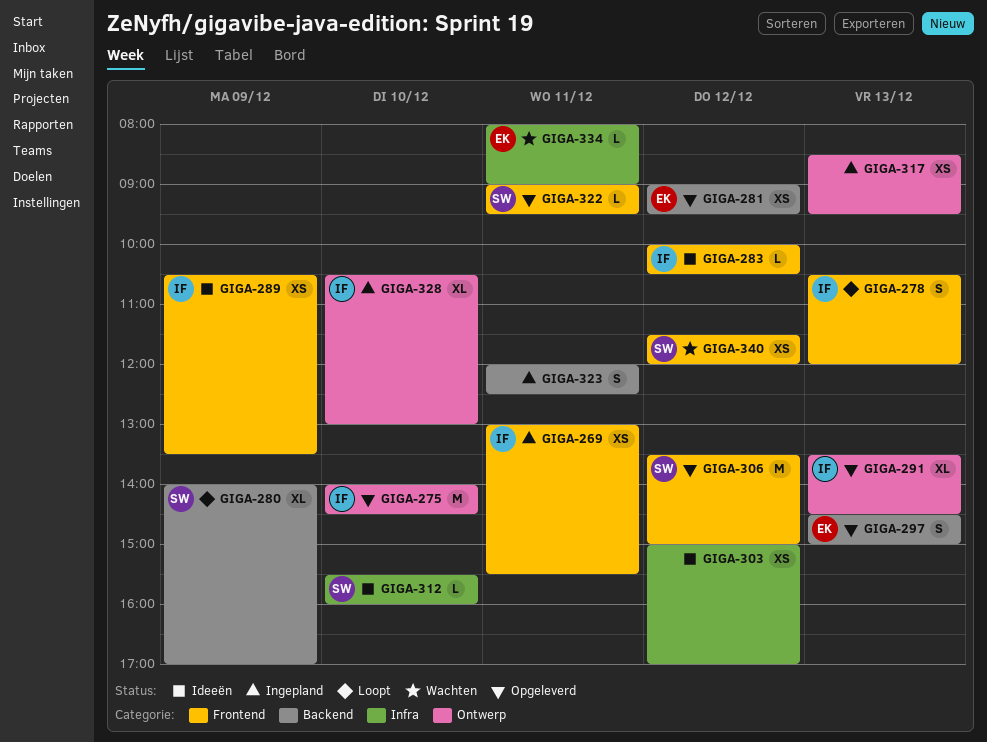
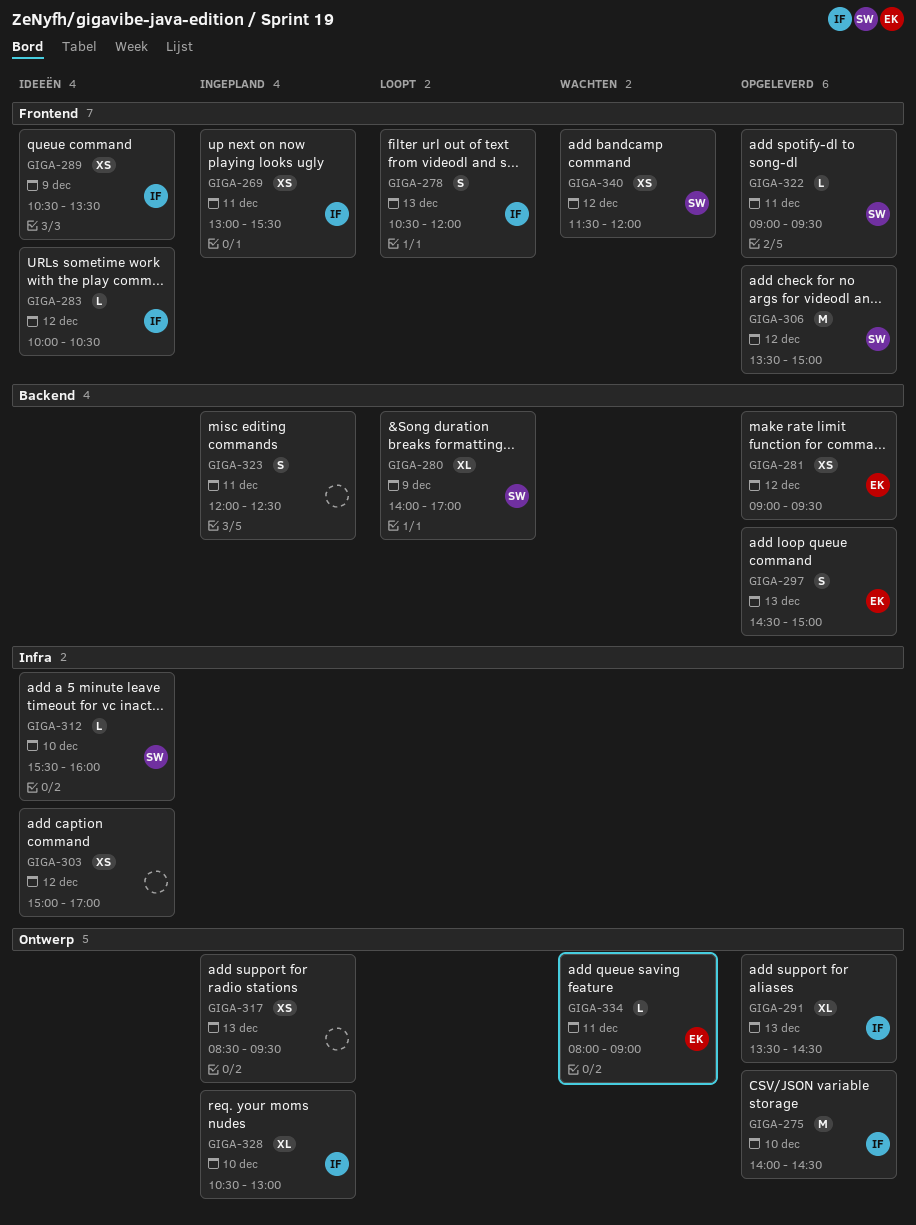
GIGA-334, label: Infra -> Ontwerp

